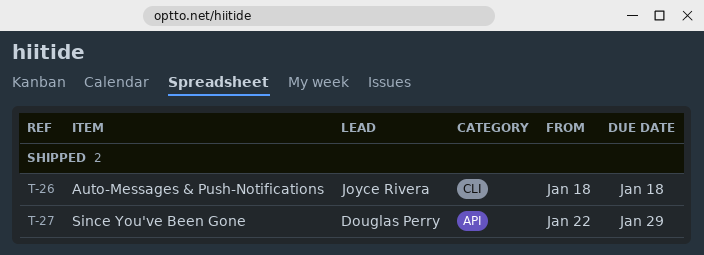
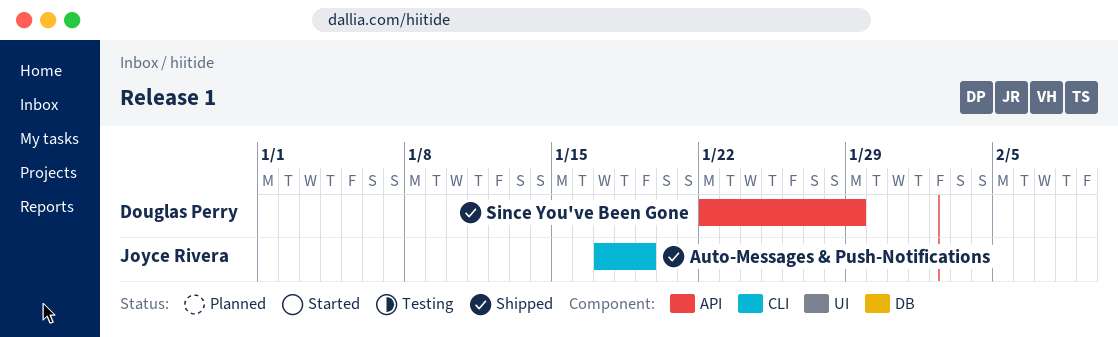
Auto-Messages & Push-Notifications, start: Jan 18 -> Jan 17
Auto-Messages & Push-Notifications, due: Jan 18 -> Jan 19

